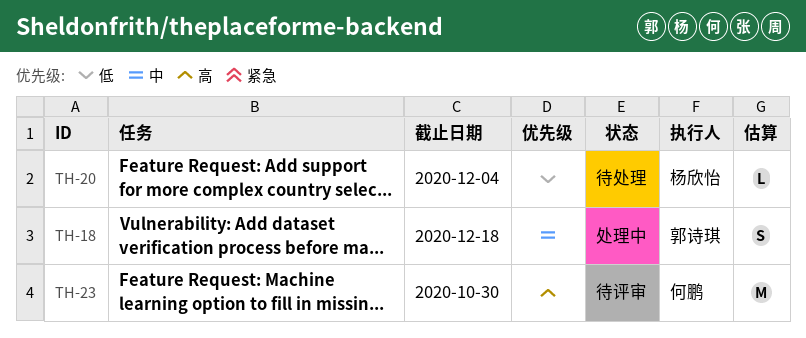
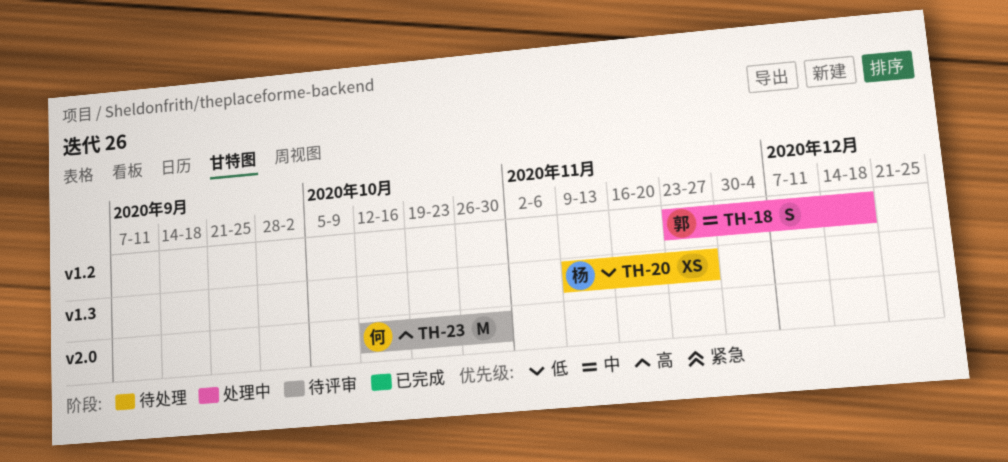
TH-20, estimate: L -> XS
TH-20, due: Dec 4 -> Nov 27

